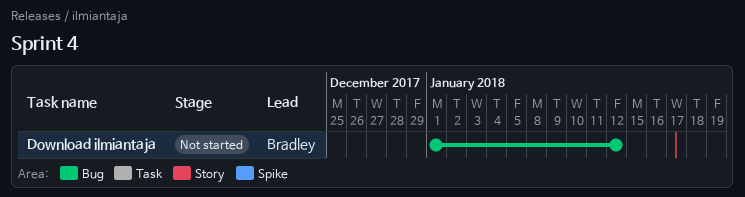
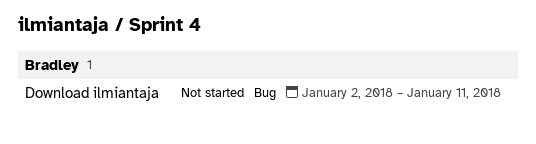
Download ilmiantaja, start: Jan 1 -> Jan 2
Download ilmiantaja, due: Jan 12 -> Jan 11

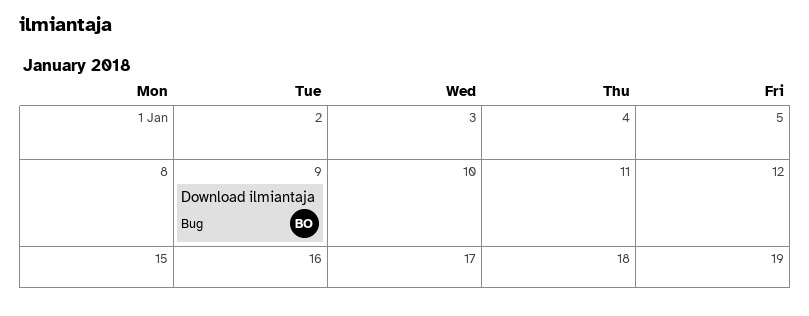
Download ilmiantaja, due: Jan 11 -> Jan 9

